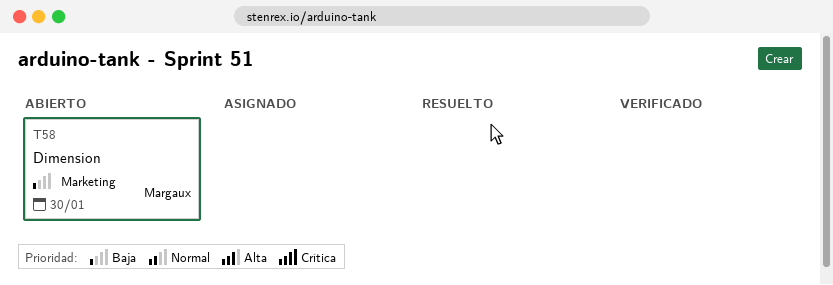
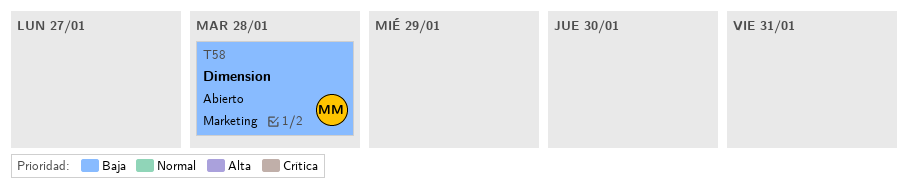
T58, due: Jan 30 -> Jan 28

